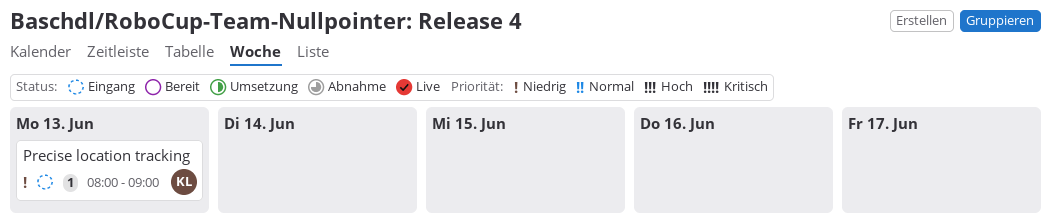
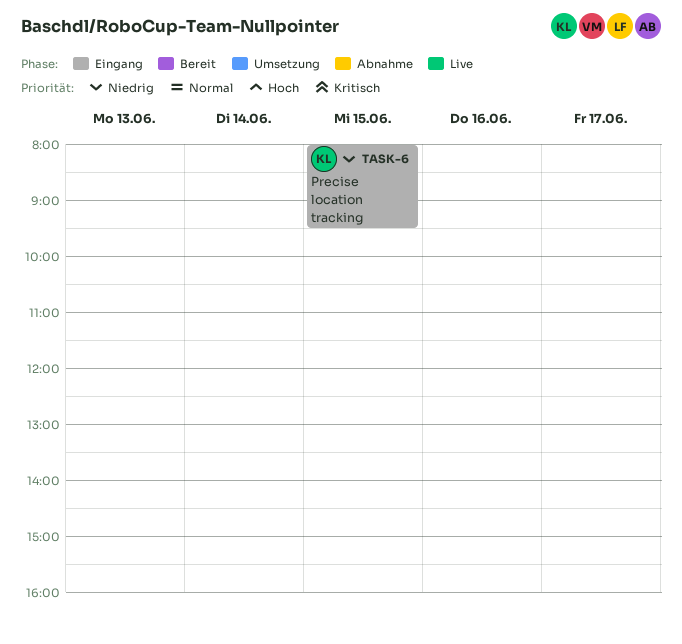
Precise location tracking, day: Jun 13 -> Jun 15
Precise location tracking, ends: 09:00 -> 09:30

